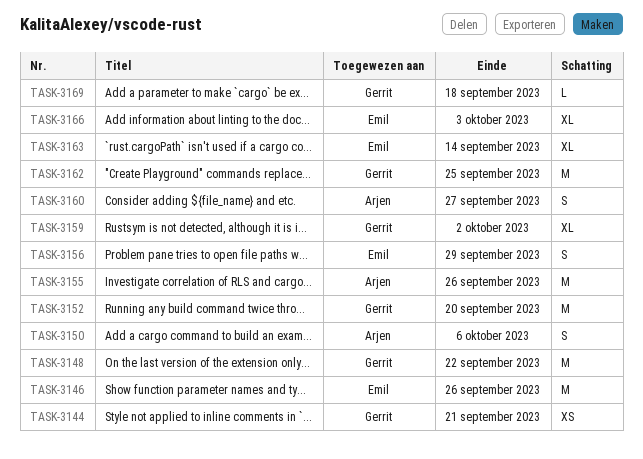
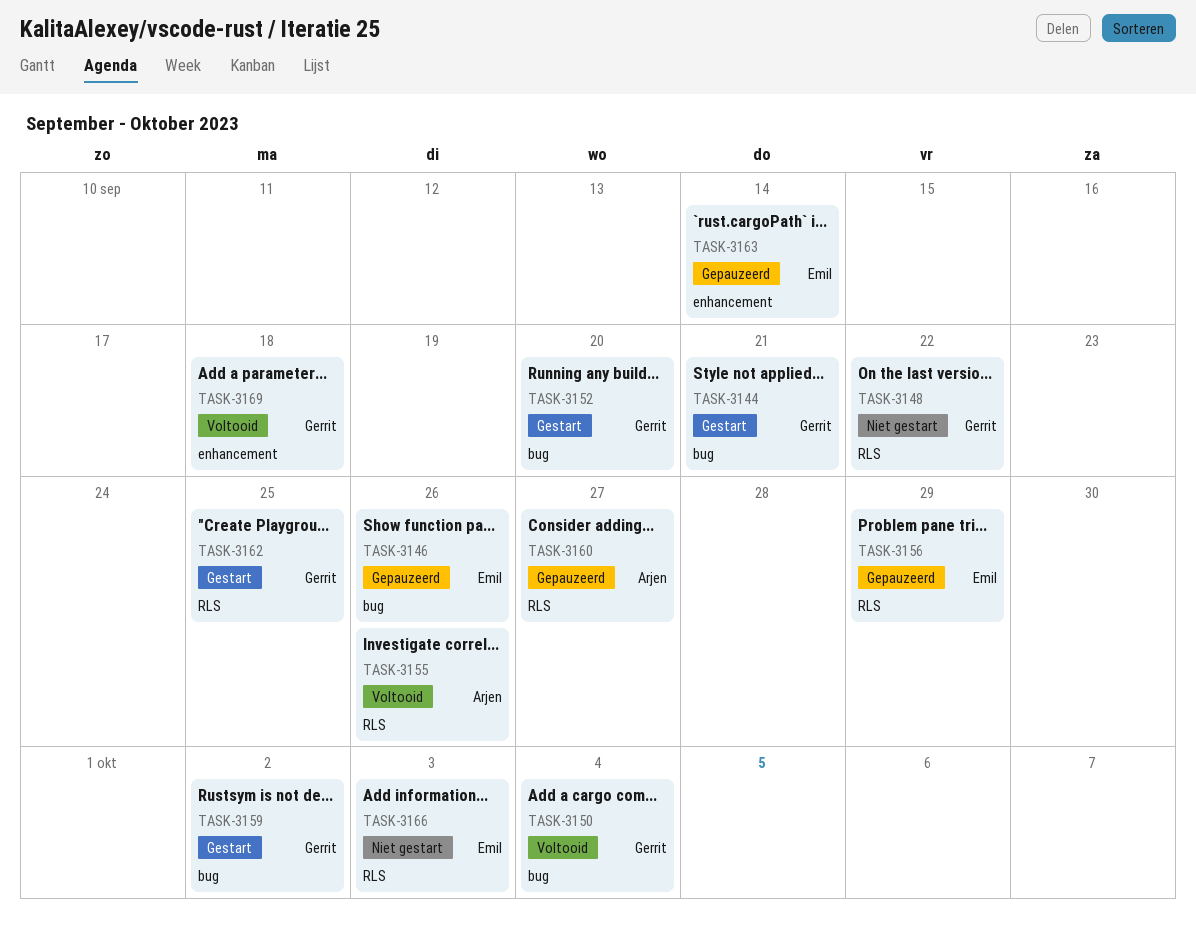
TASK-3150, owner: Arjen -> Gerrit
TASK-3150, due: Oct 6 -> Oct 4

